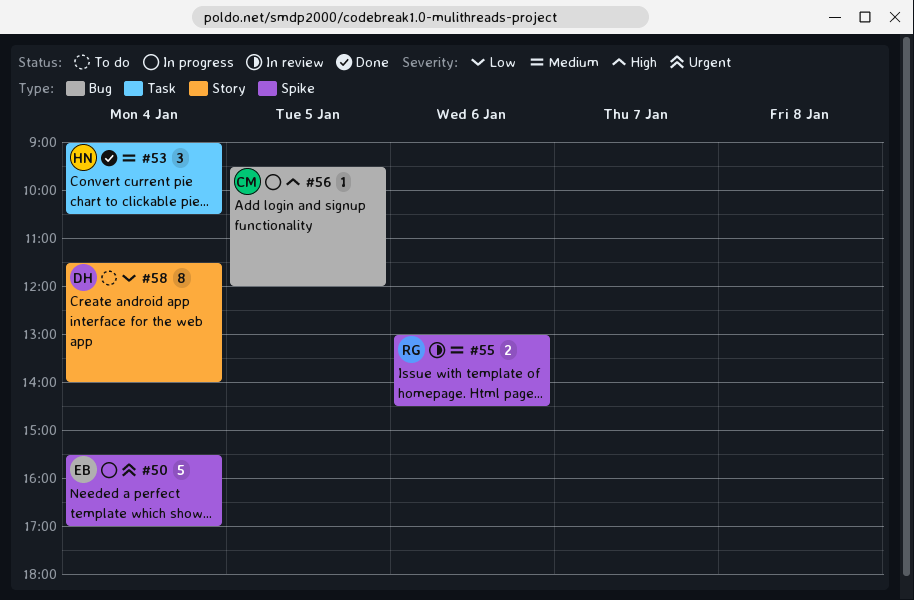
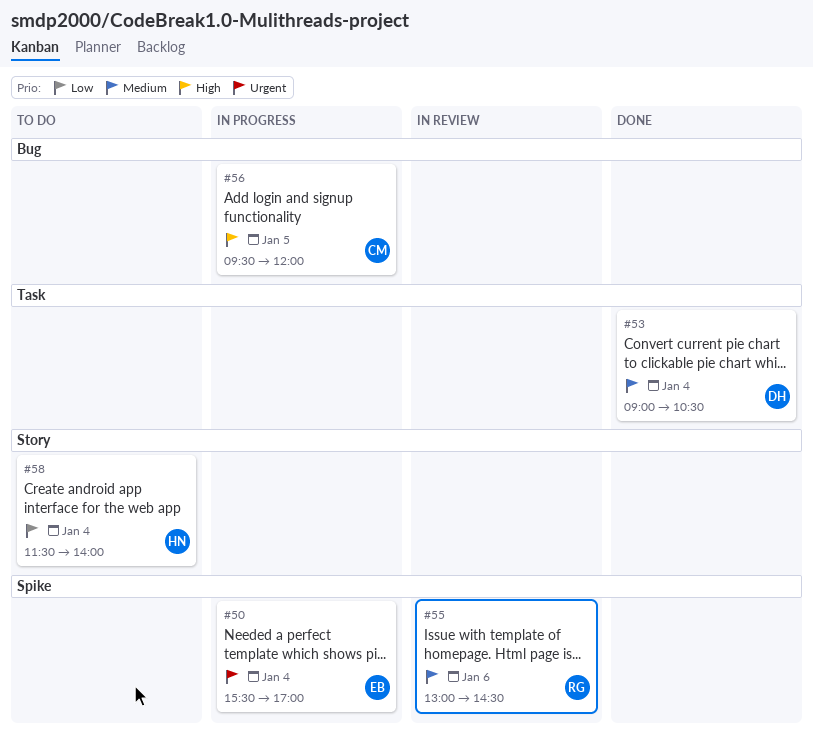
#53, owner: HN -> DH
#58, owner: DH -> HN

